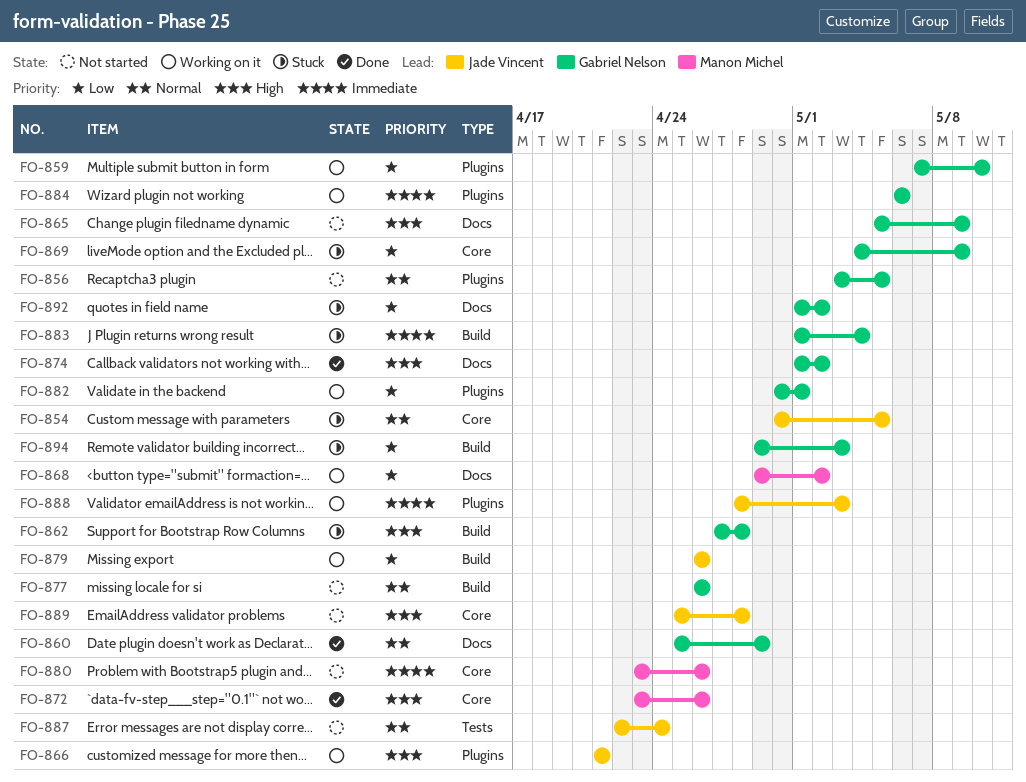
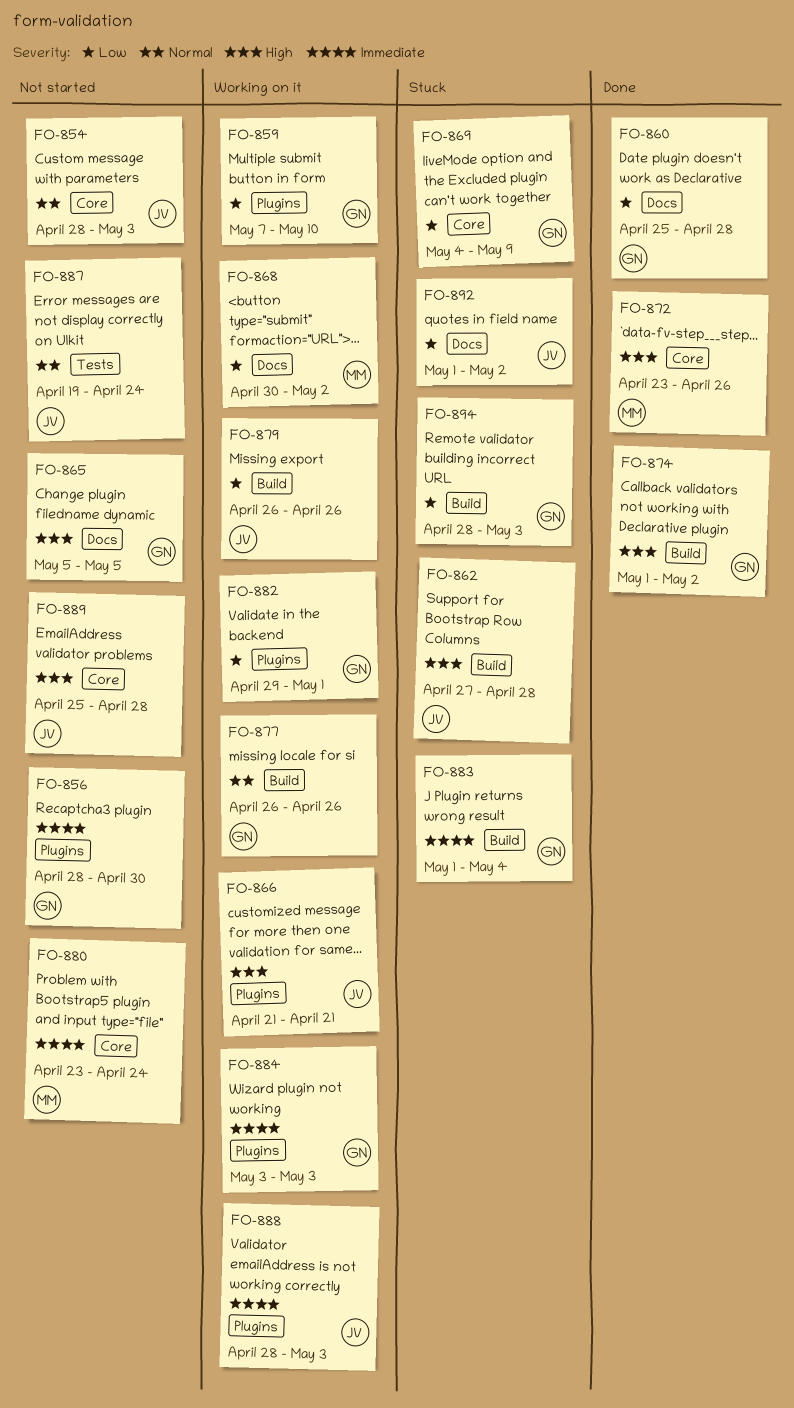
FO-854, status: Stuck -> Not started
FO-854, start: Apr 30 -> Apr 28
FO-854, due: May 5 -> May 3
FO-856, priority: Normal -> Immediate
FO-856, start: May 3 -> Apr 28
FO-856, due: May 5 -> Apr 30
FO-860, priority: Normal -> Low
FO-860, due: Apr 29 -> Apr 28
FO-862, owner: Gabriel Nelson -> Jade Vincent
FO-865, due: May 9 -> May 5
FO-868, start: Apr 29 -> Apr 30
FO-874, label: Docs -> Build
FO-877, status: Not started -> Working on it
FO-880, due: Apr 26 -> Apr 24
FO-882, start: Apr 30 -> Apr 29
FO-884, start: May 6 -> May 3
FO-884, due: May 6 -> May 3
FO-887, start: Apr 22 -> Apr 19
FO-892, owner: Gabriel Nelson -> Jade Vincent
FO-894, start: Apr 29 -> Apr 28

